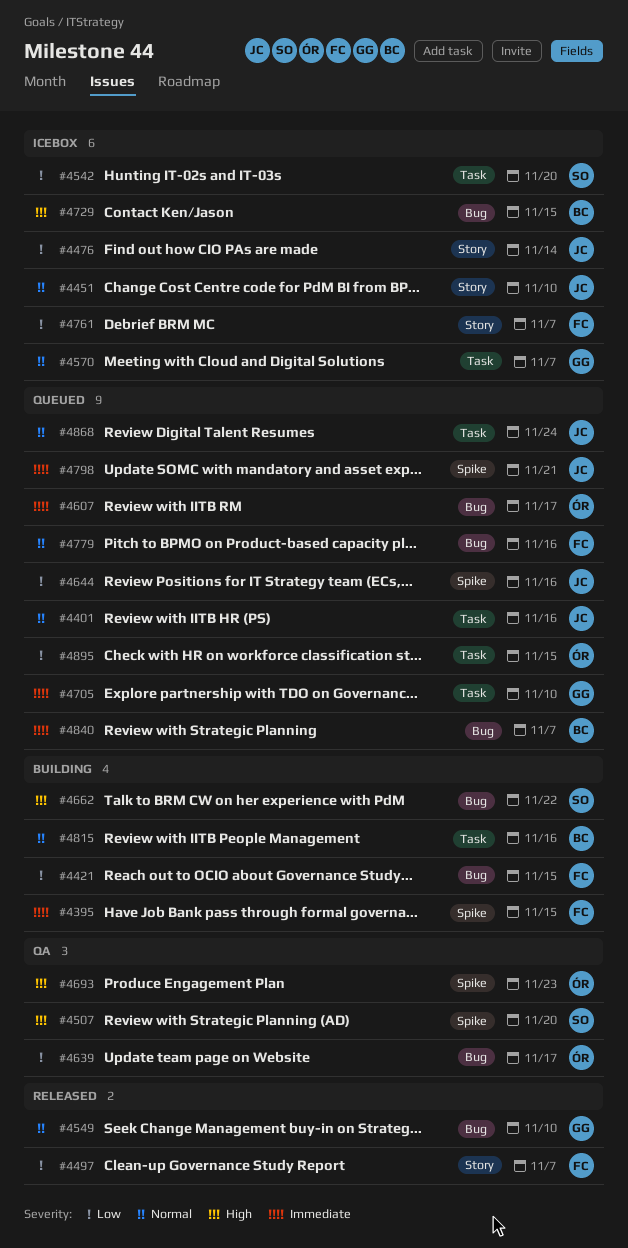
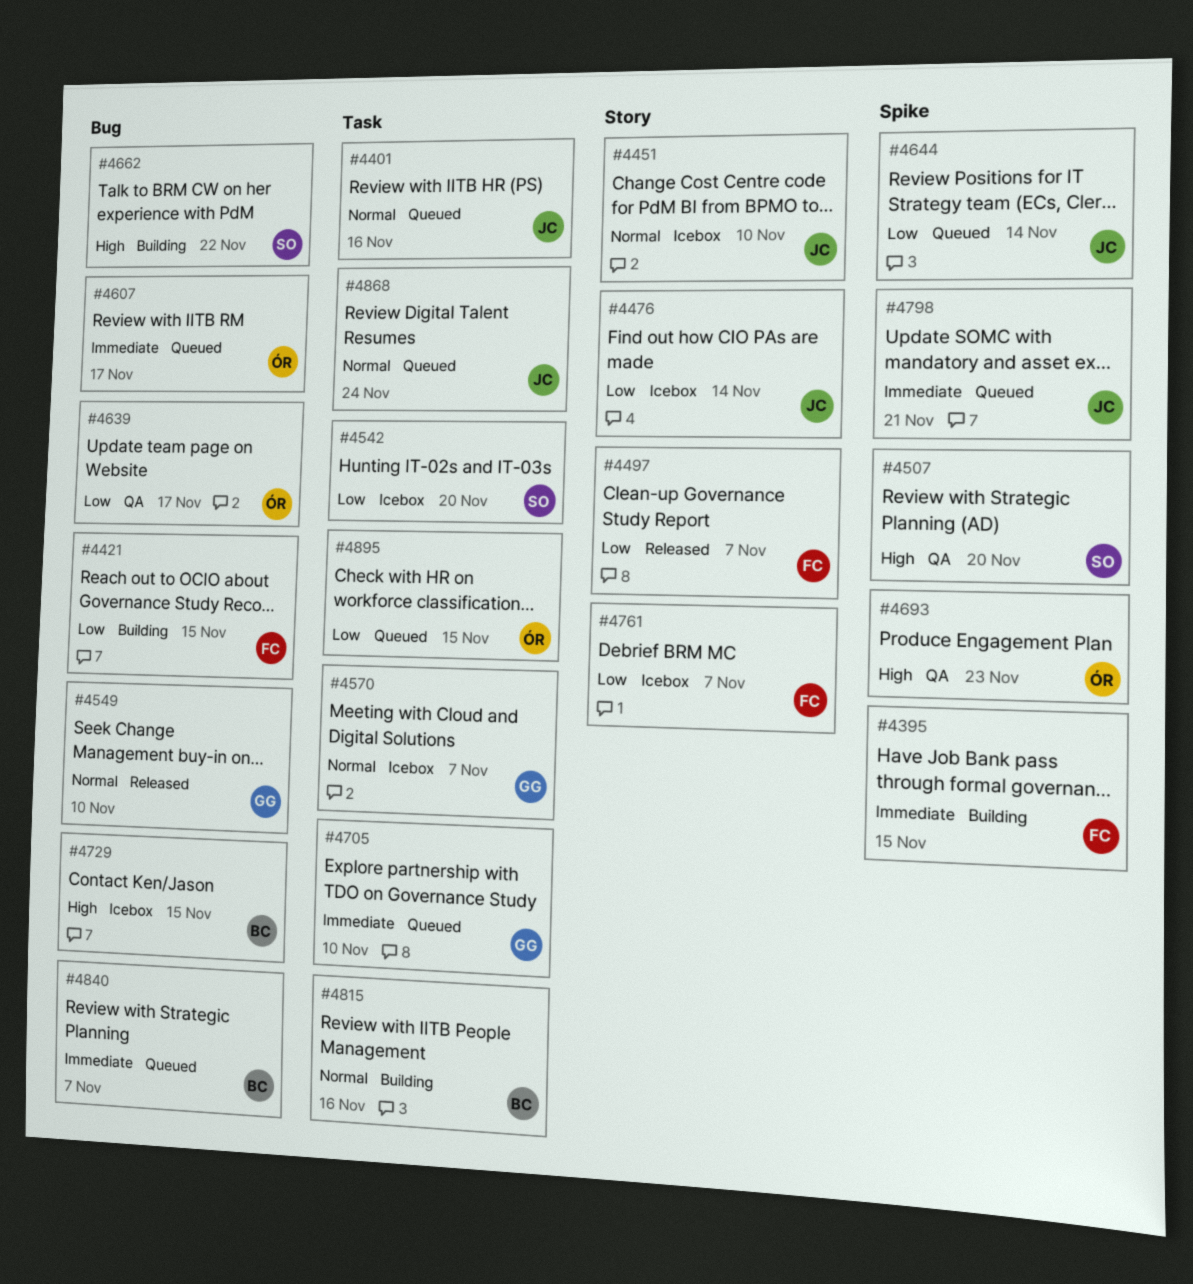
#4644, due: Nov 16 -> Nov 14
#4779: present -> none

